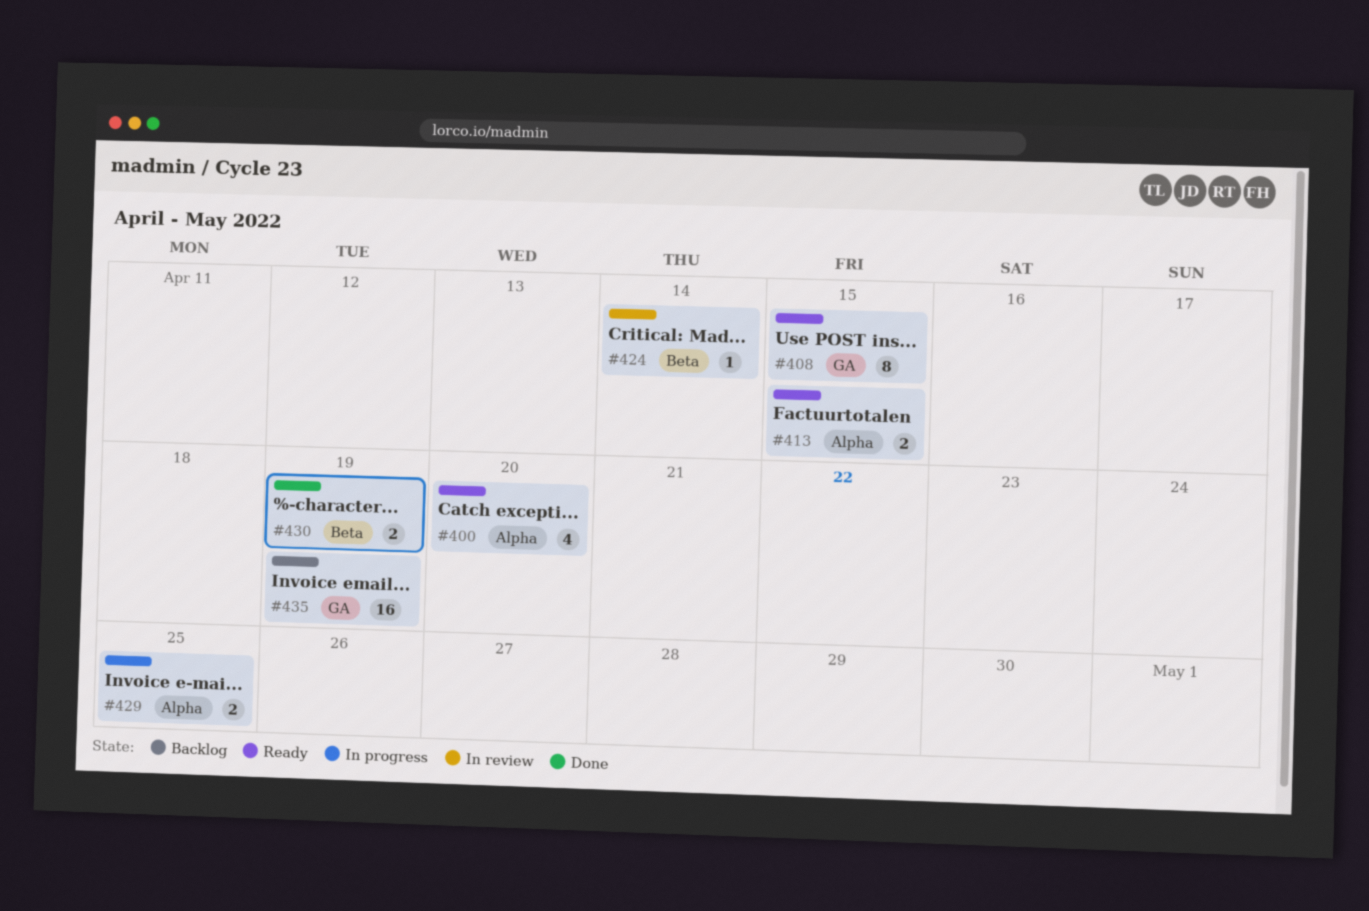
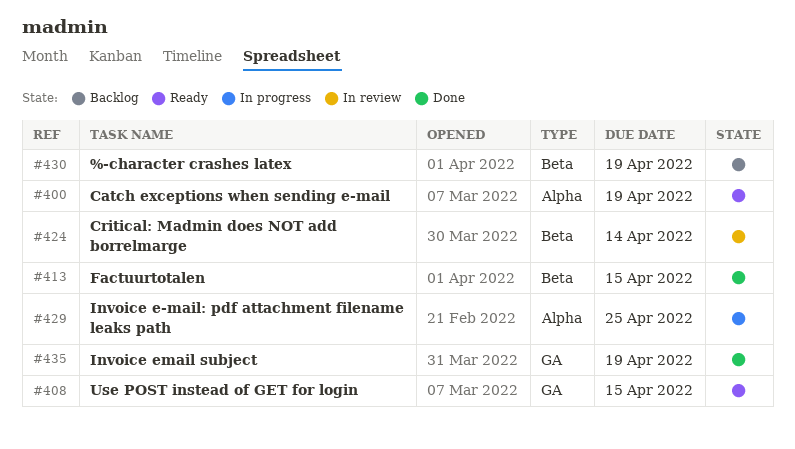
#400, due: Apr 20 -> Apr 19
#413, status: Ready -> Done
#413, label: Alpha -> Beta
#430, status: Done -> Backlog
#435, status: Backlog -> Done

